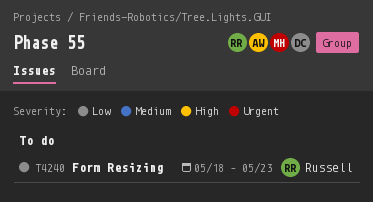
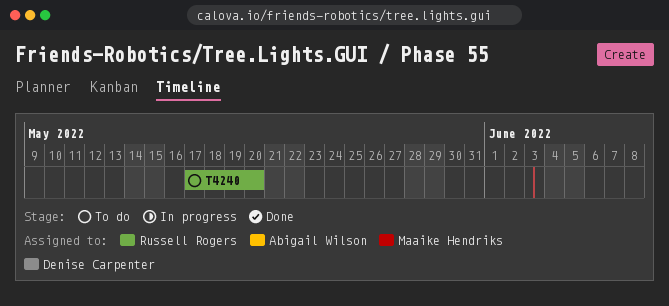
T4240, start: May 18 -> May 17
T4240, due: May 23 -> May 20

